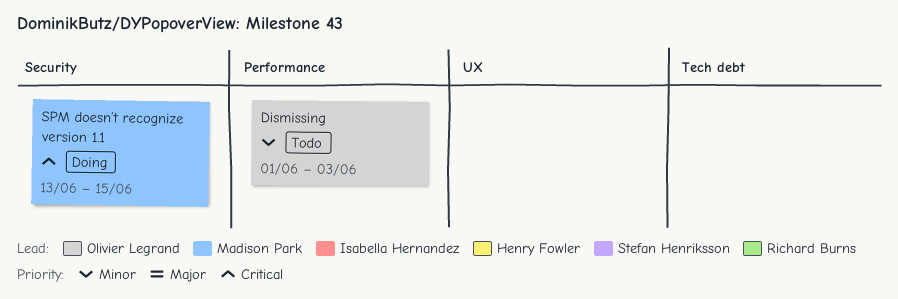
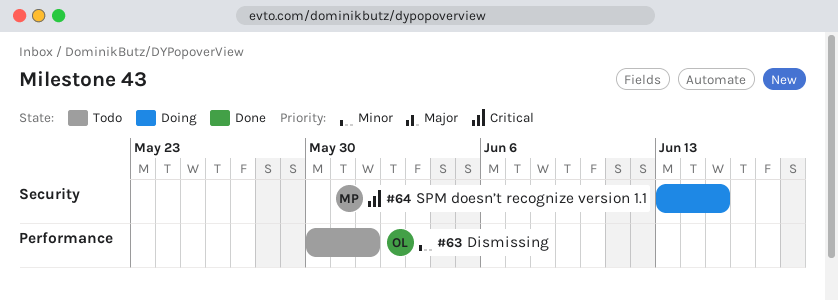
Dismissing, start: Jun 1 -> May 30
Dismissing, due: Jun 3 -> Jun 1

